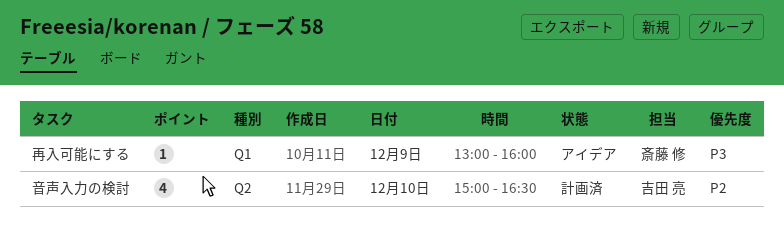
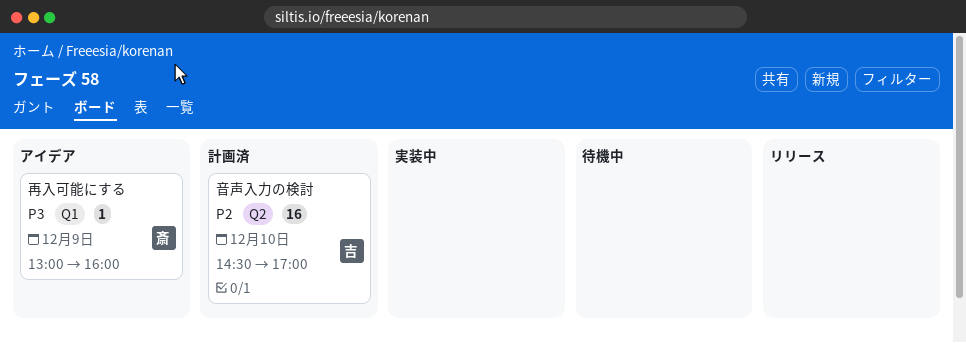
音声入力の検討, estimate: 4 -> 16
音声入力の検討, begins: 15:00 -> 14:30
音声入力の検討, ends: 16:30 -> 17:00

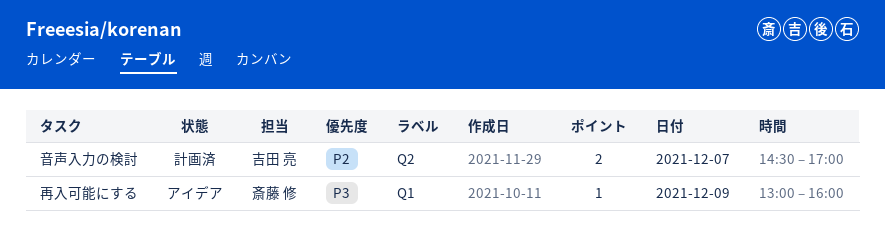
音声入力の検討, estimate: 16 -> 2
音声入力の検討, day: Dec 10 -> Dec 7

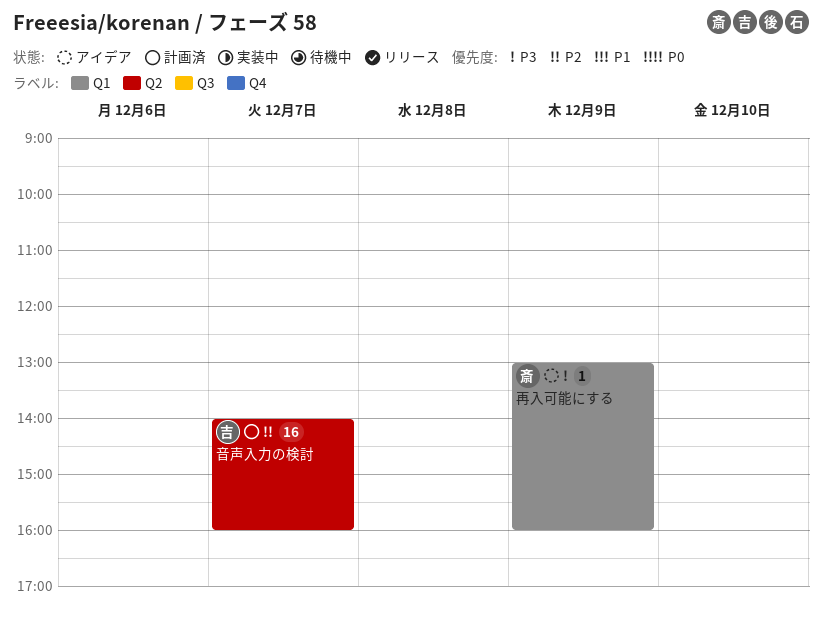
音声入力の検討, estimate: 2 -> 16
音声入力の検討, begins: 14:30 -> 14:00
音声入力の検討, ends: 17:00 -> 16:00

